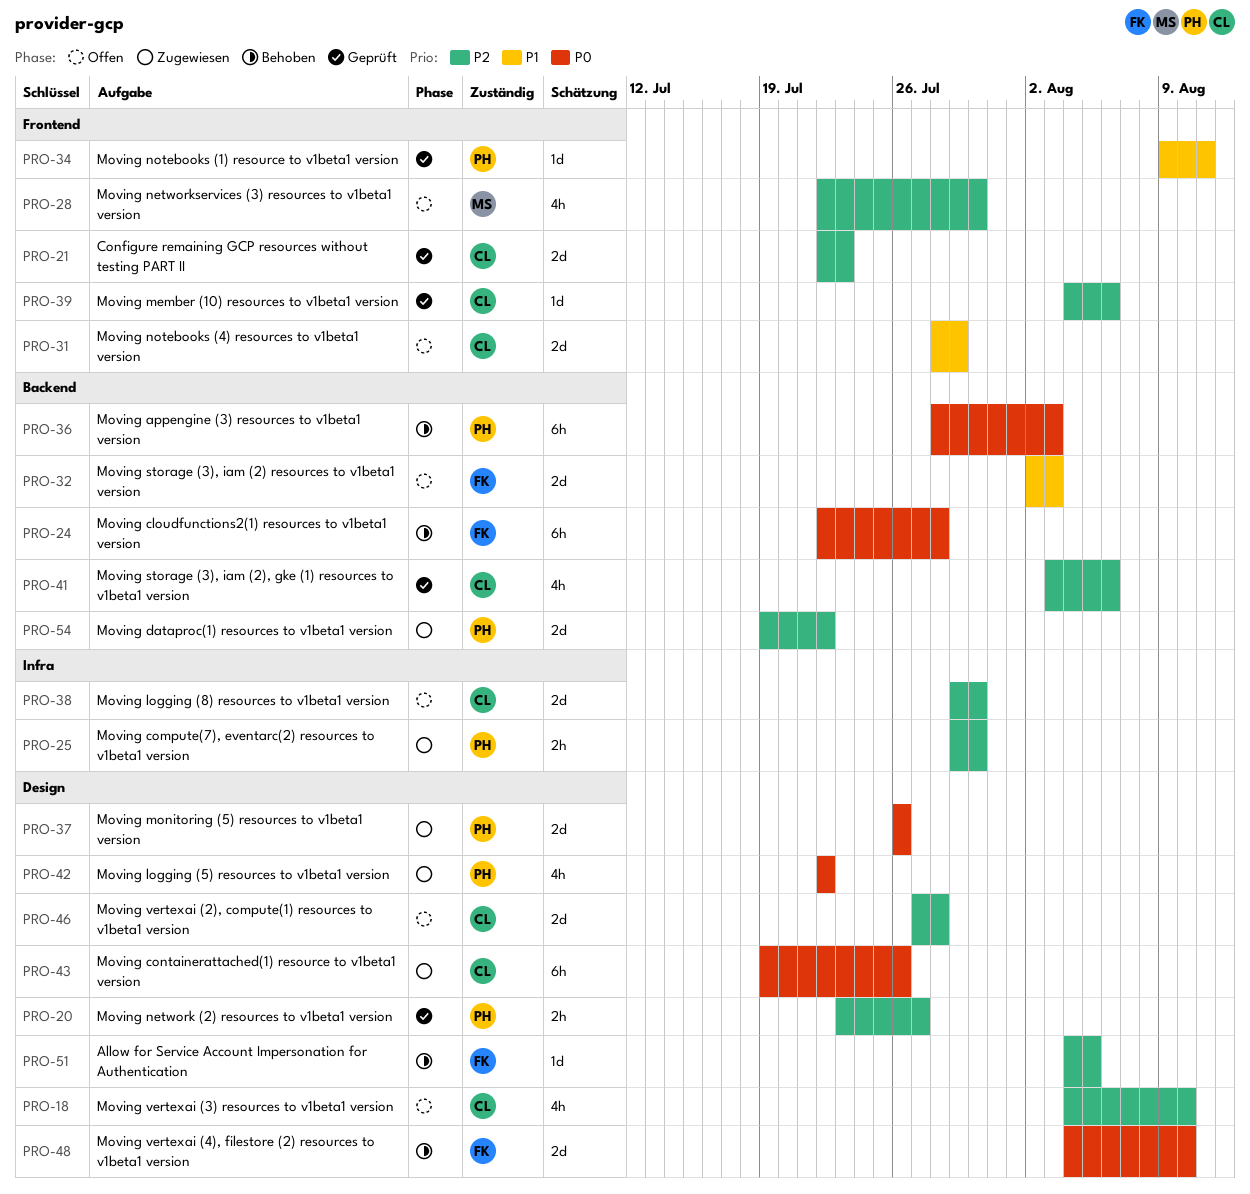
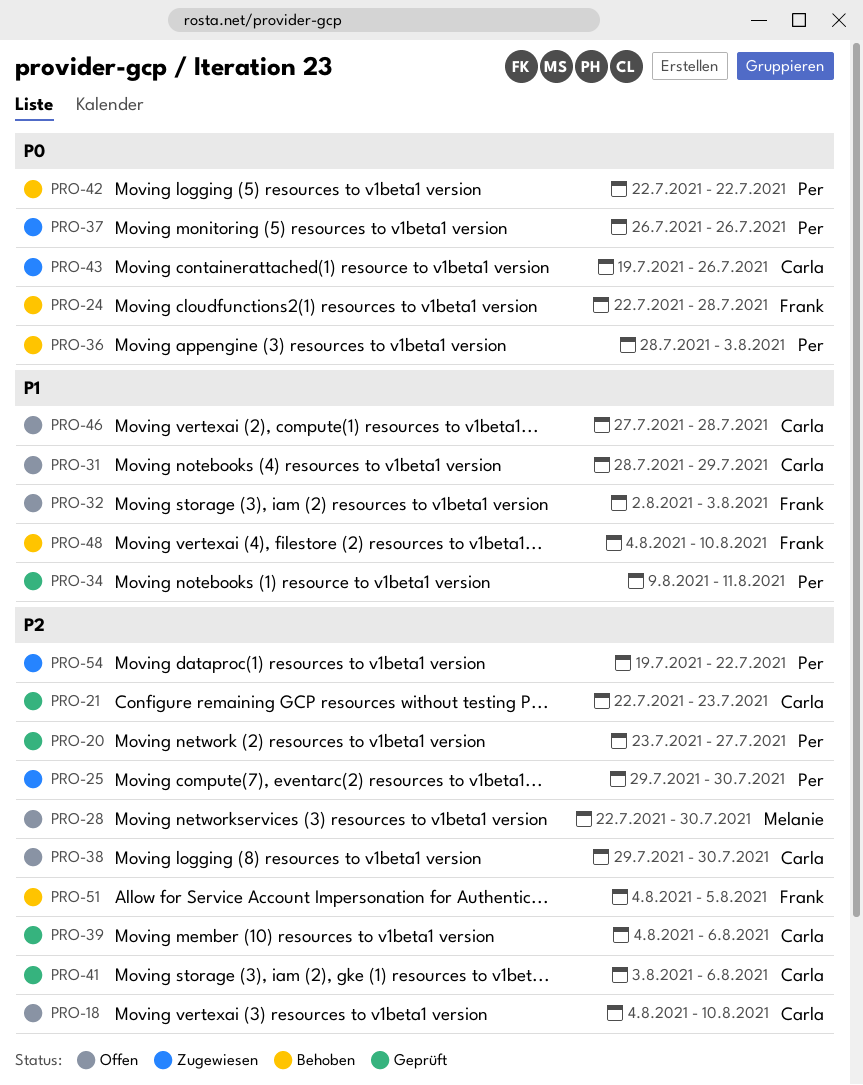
PRO-42, status: Zugewiesen -> Behoben
PRO-46, priority: P2 -> P1
PRO-48, priority: P0 -> P1

